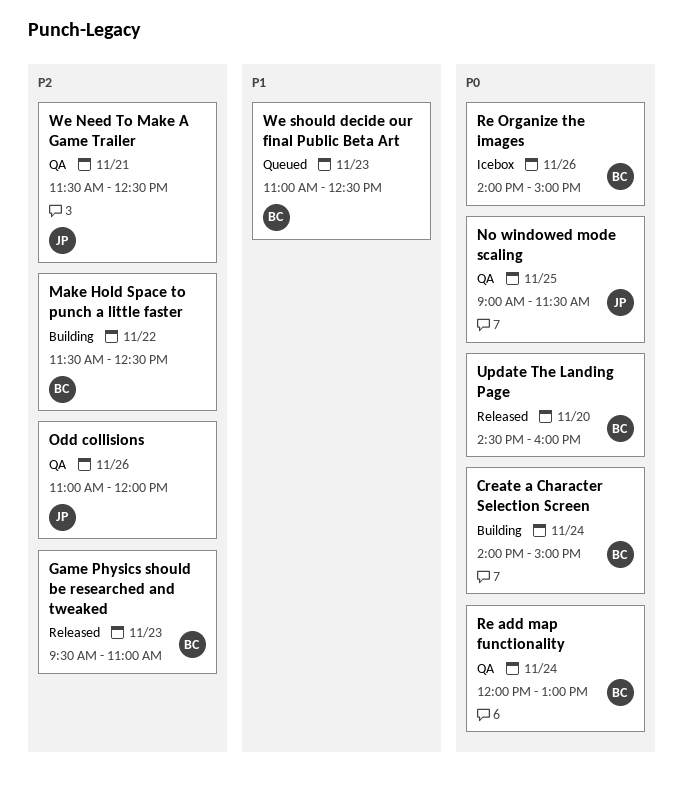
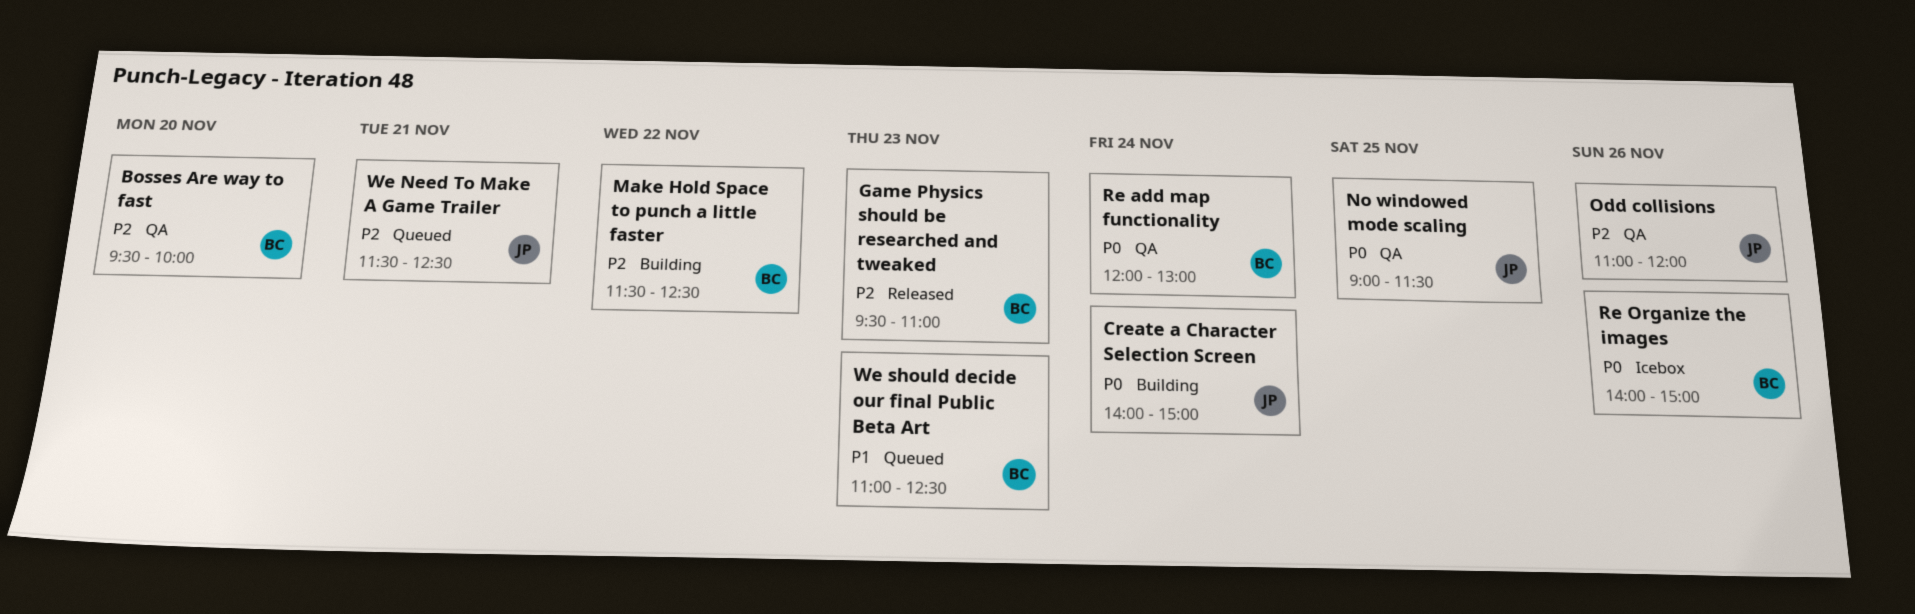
Bosses Are way to fast: none -> present
Create a Character Selection Screen, owner: BC -> JP
Update The Landing Page: present -> none
We Need To Make A Game Trailer, status: QA -> Queued

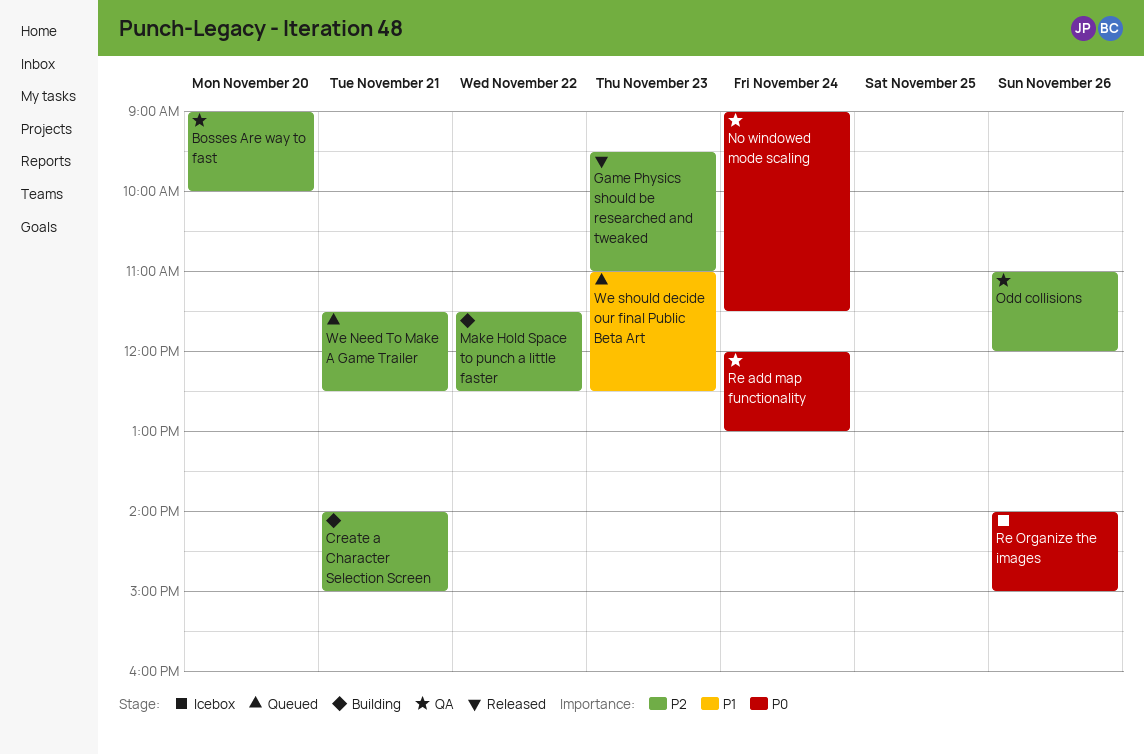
Bosses Are way to fast, begins: 09:30 -> 09:00
Create a Character Selection Screen, priority: P0 -> P2
Create a Character Selection Screen, day: Nov 24 -> Nov 21
No windowed mode scaling, day: Nov 25 -> Nov 24

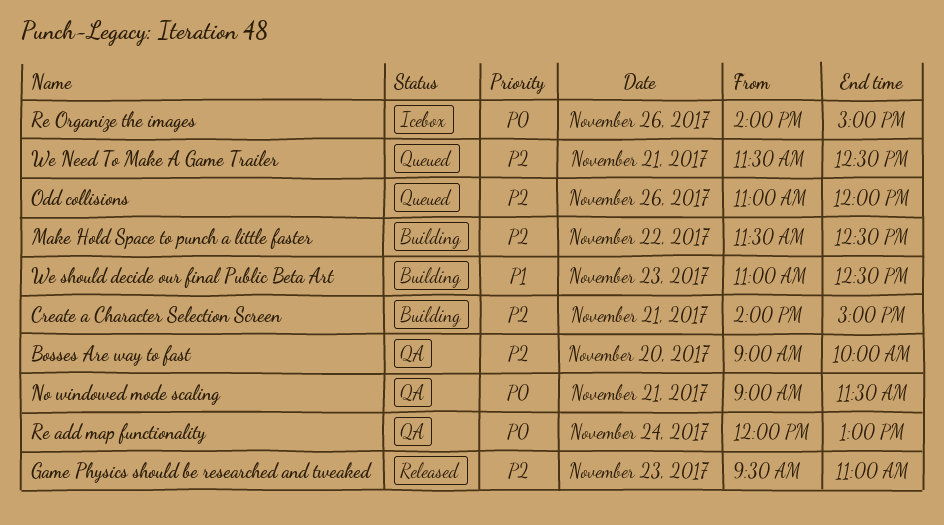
No windowed mode scaling, day: Nov 24 -> Nov 21
Odd collisions, status: QA -> Queued
We should decide our final Public Beta Art, status: Queued -> Building

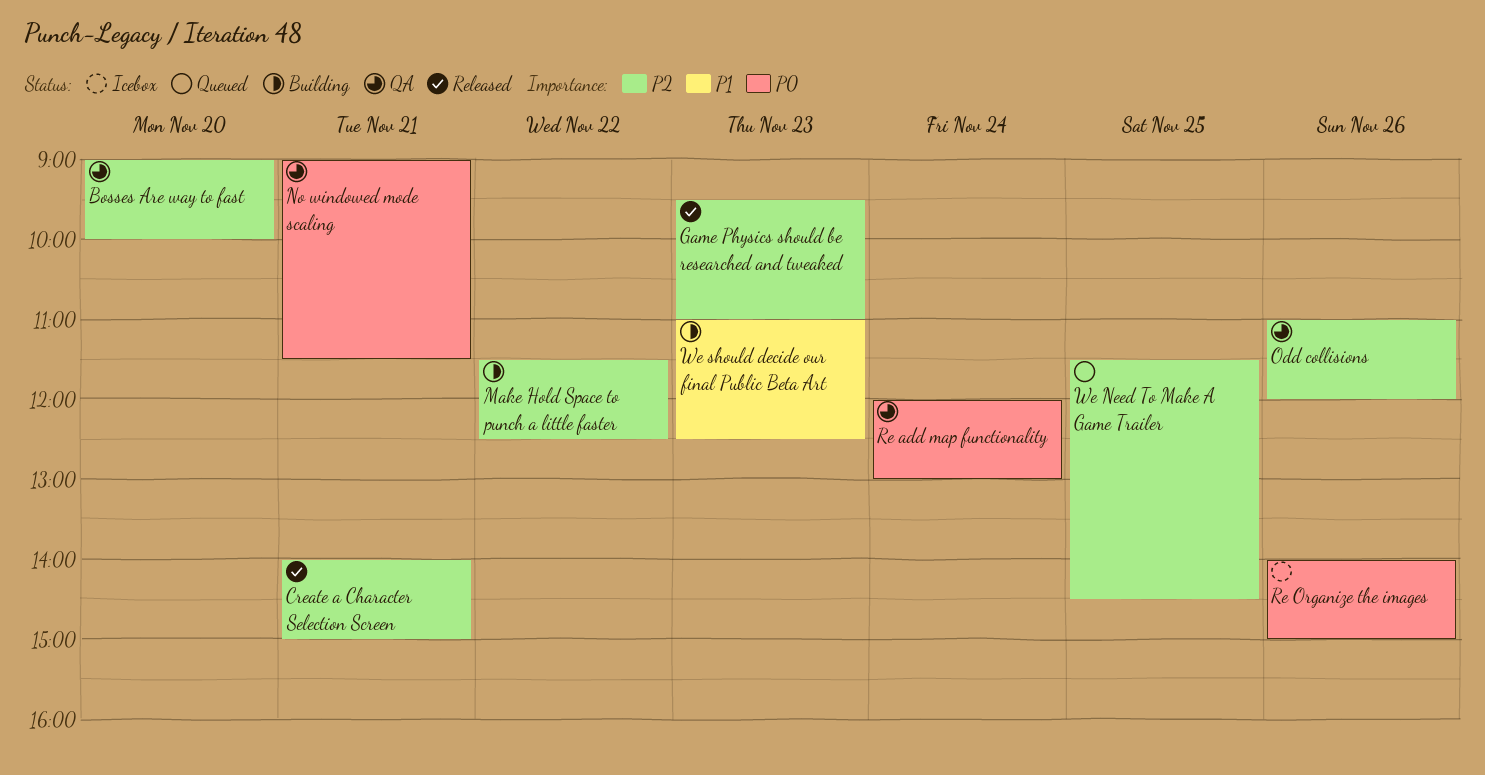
Create a Character Selection Screen, status: Building -> Released
Odd collisions, status: Queued -> QA
We Need To Make A Game Trailer, day: Nov 21 -> Nov 25
We Need To Make A Game Trailer, ends: 12:30 -> 14:30

